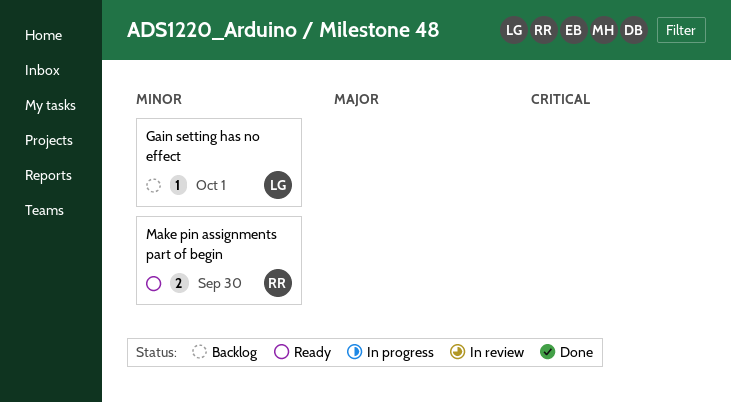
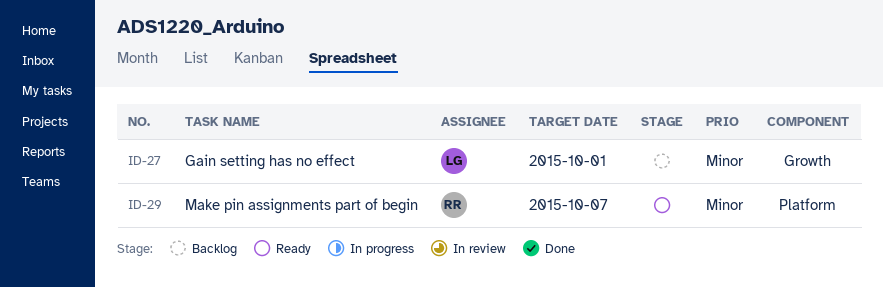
Make pin assignments part of begin, due: Sep 30 -> Oct 7

